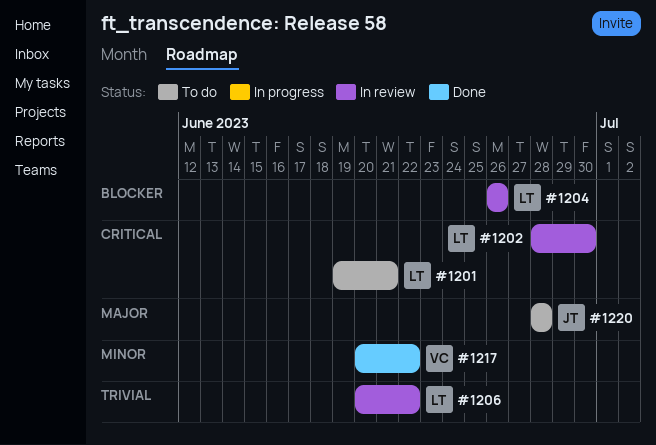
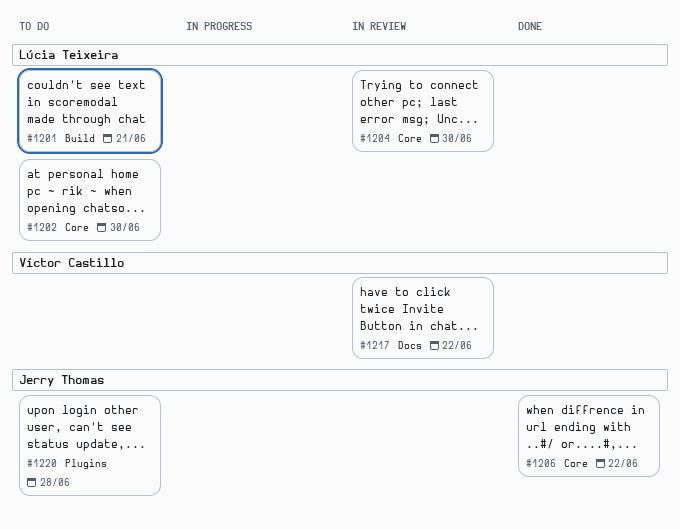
#1202, status: In review -> To do
#1204, due: Jun 26 -> Jun 30
#1206, status: In review -> Done
#1206, owner: Lúcia Teixeira -> Jerry Thomas
#1217, status: Done -> In review

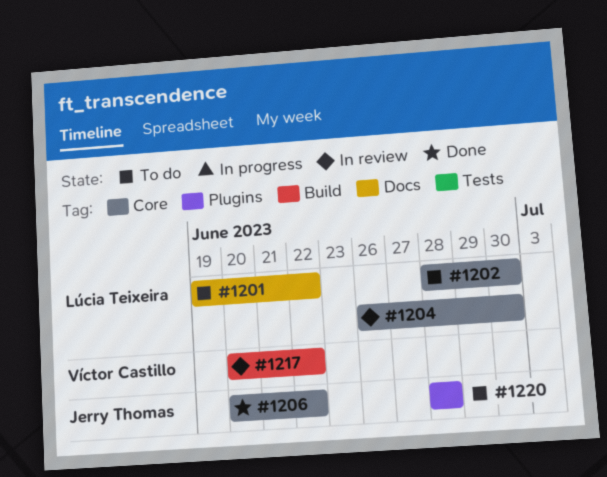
#1201, label: Build -> Docs
#1201, due: Jun 21 -> Jun 22
#1217, label: Docs -> Build

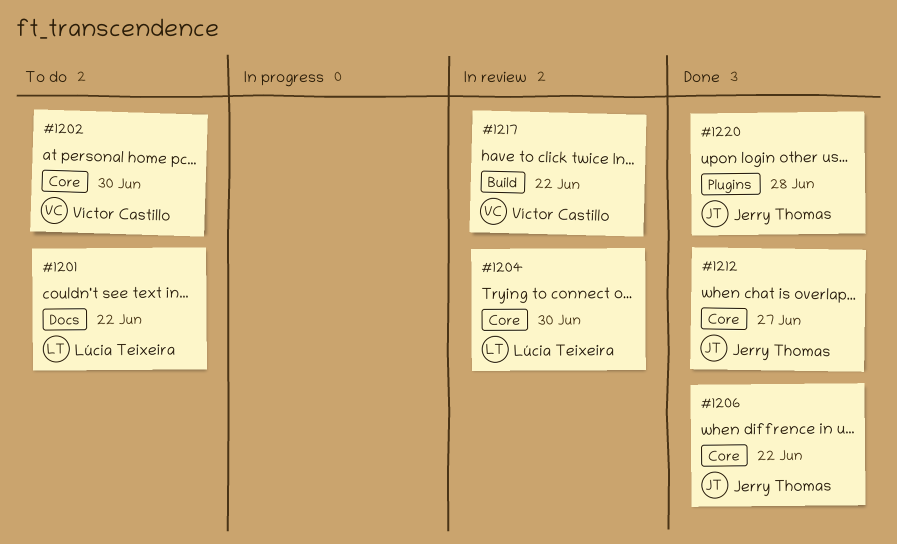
#1202, owner: Lúcia Teixeira -> Víctor Castillo
#1212: none -> present
#1220, status: To do -> Done

